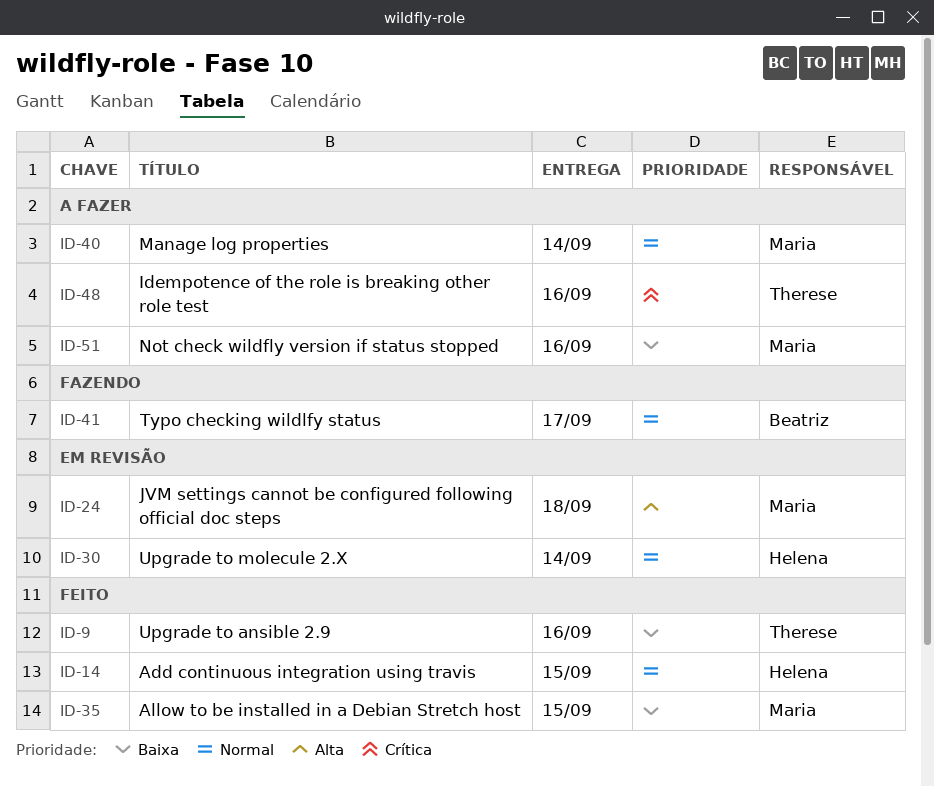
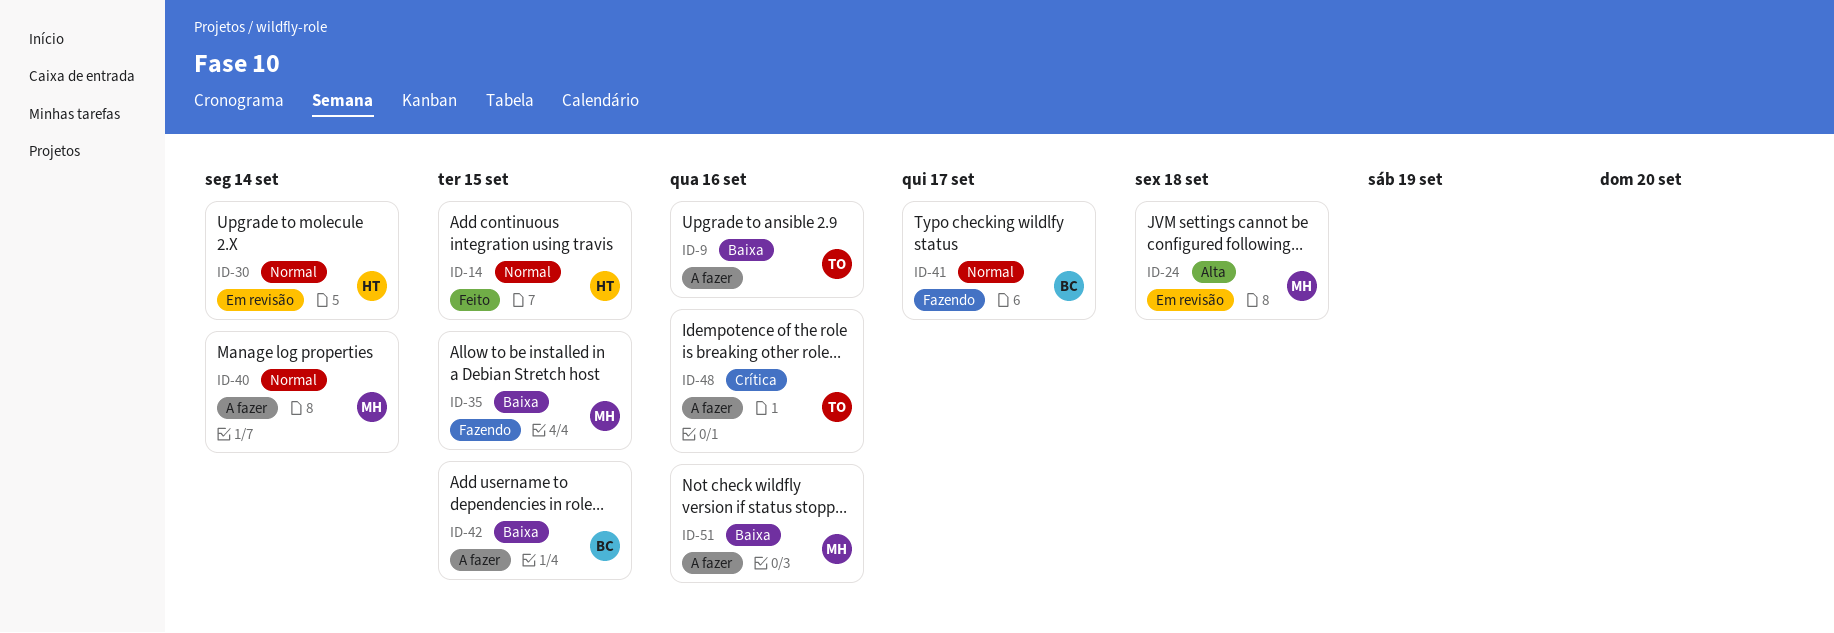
ID-9, status: Feito -> A fazer
ID-35, status: Feito -> Fazendo
ID-42: none -> present

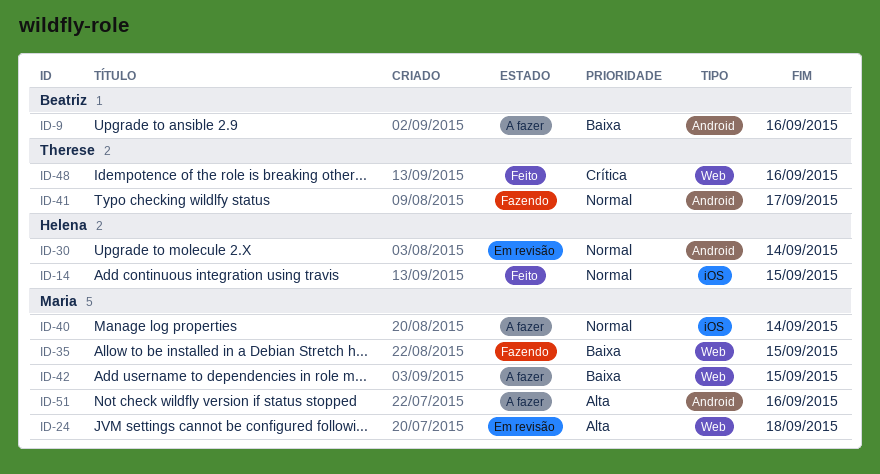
ID-9, owner: Therese -> Beatriz
ID-41, owner: Beatriz -> Therese
ID-42, owner: Beatriz -> Maria
ID-48, status: A fazer -> Feito
ID-51, priority: Baixa -> Alta

